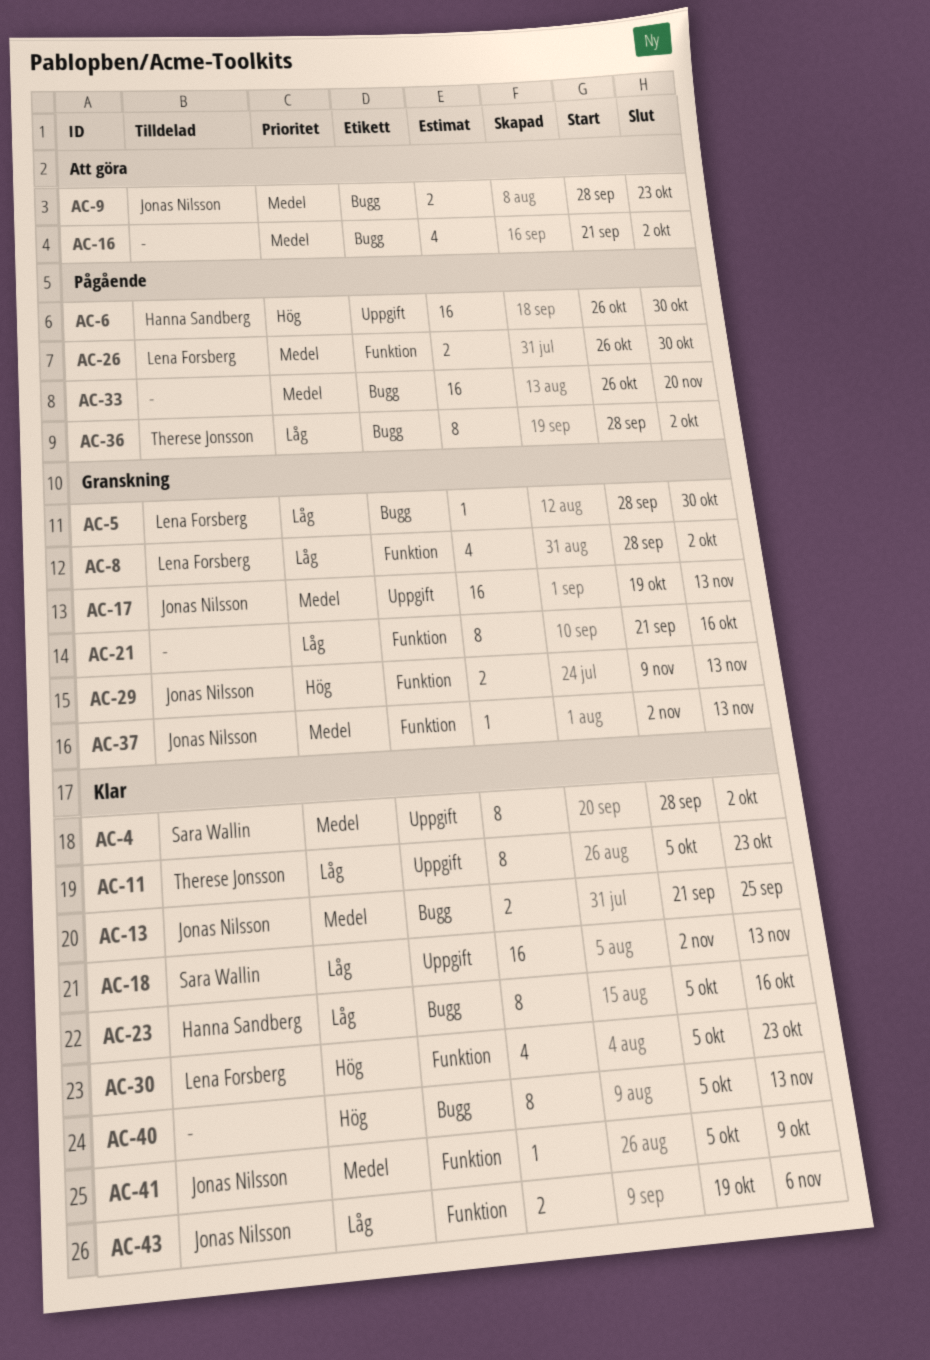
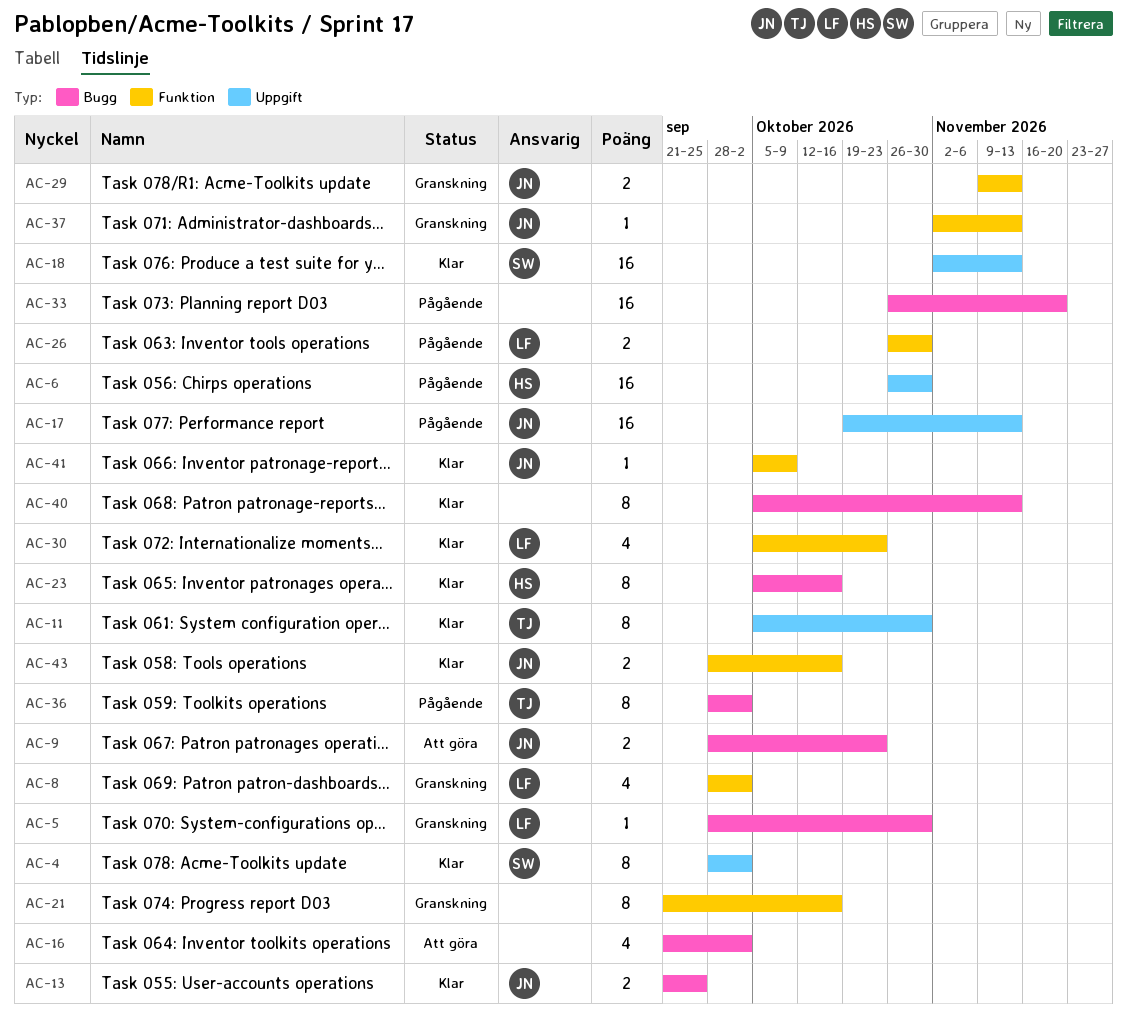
AC-11, due: Oct 23 -> Oct 30
AC-17, status: Granskning -> Pågående
AC-43, start: Oct 19 -> Sep 28
AC-43, due: Nov 6 -> Oct 16

